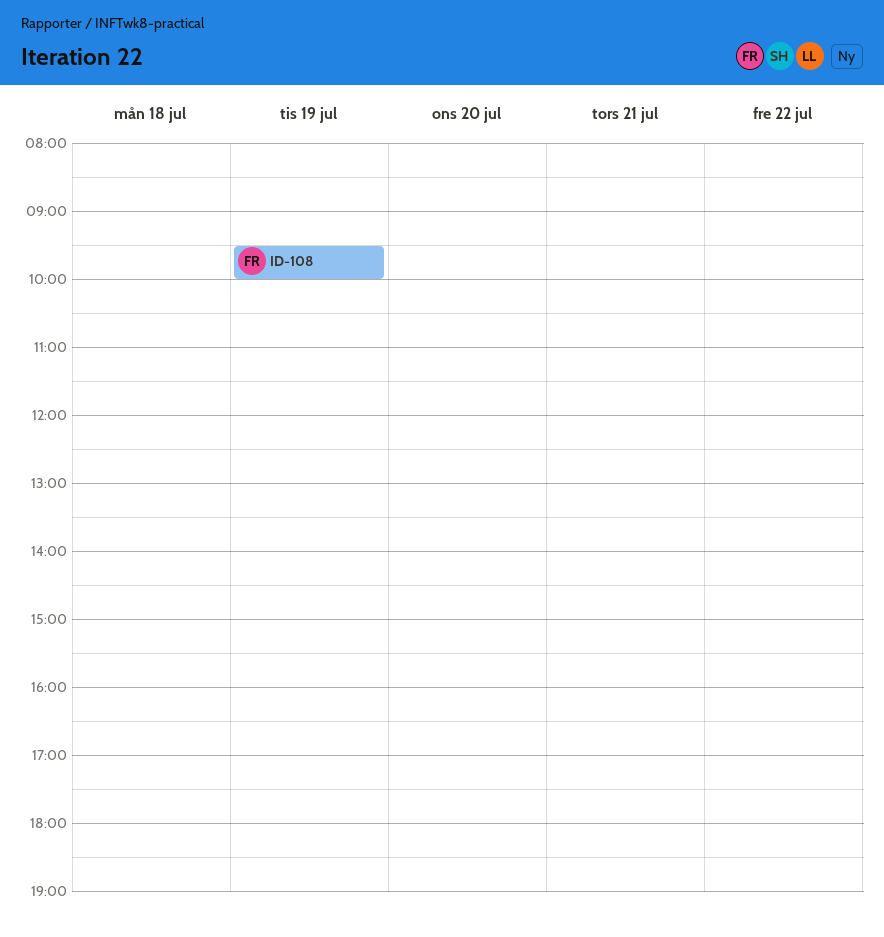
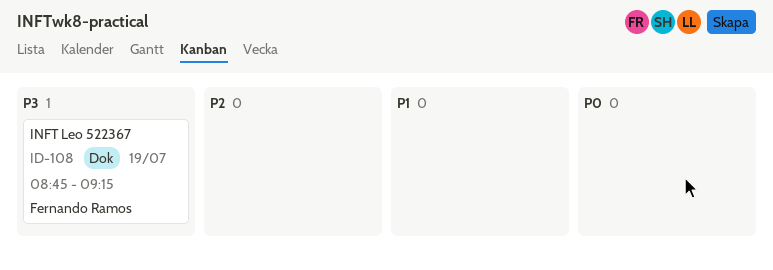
ID-108, begins: 09:30 -> 08:45
ID-108, ends: 10:00 -> 09:15

